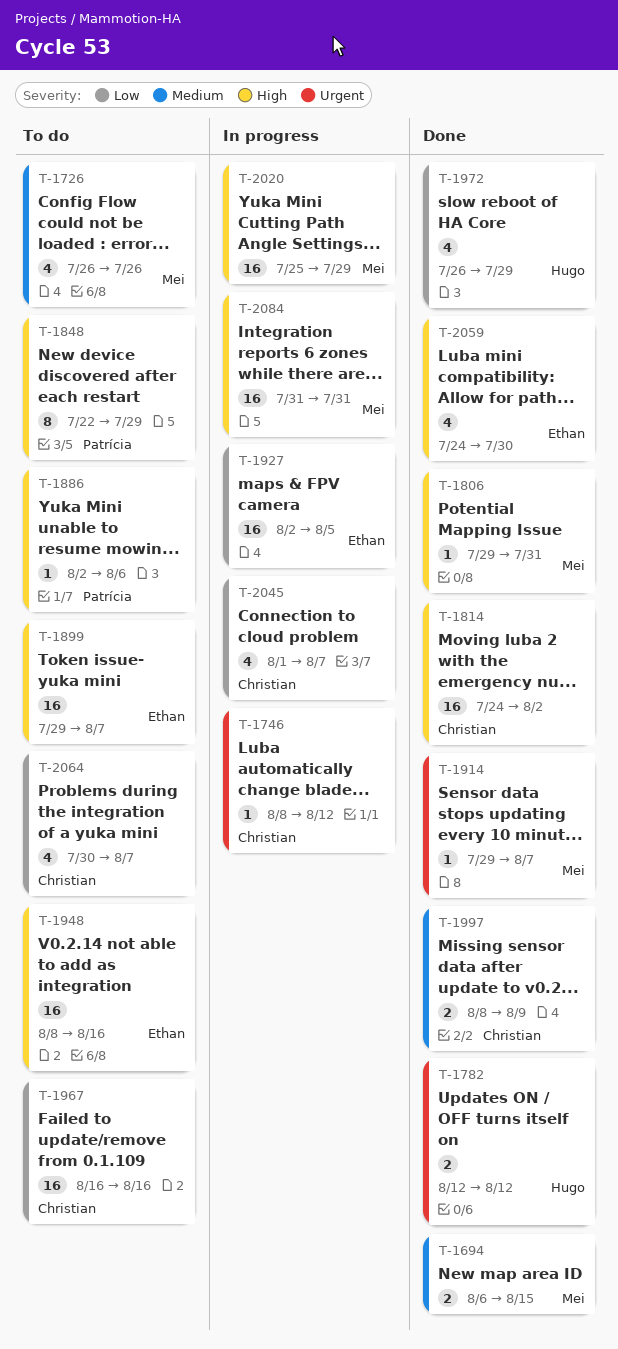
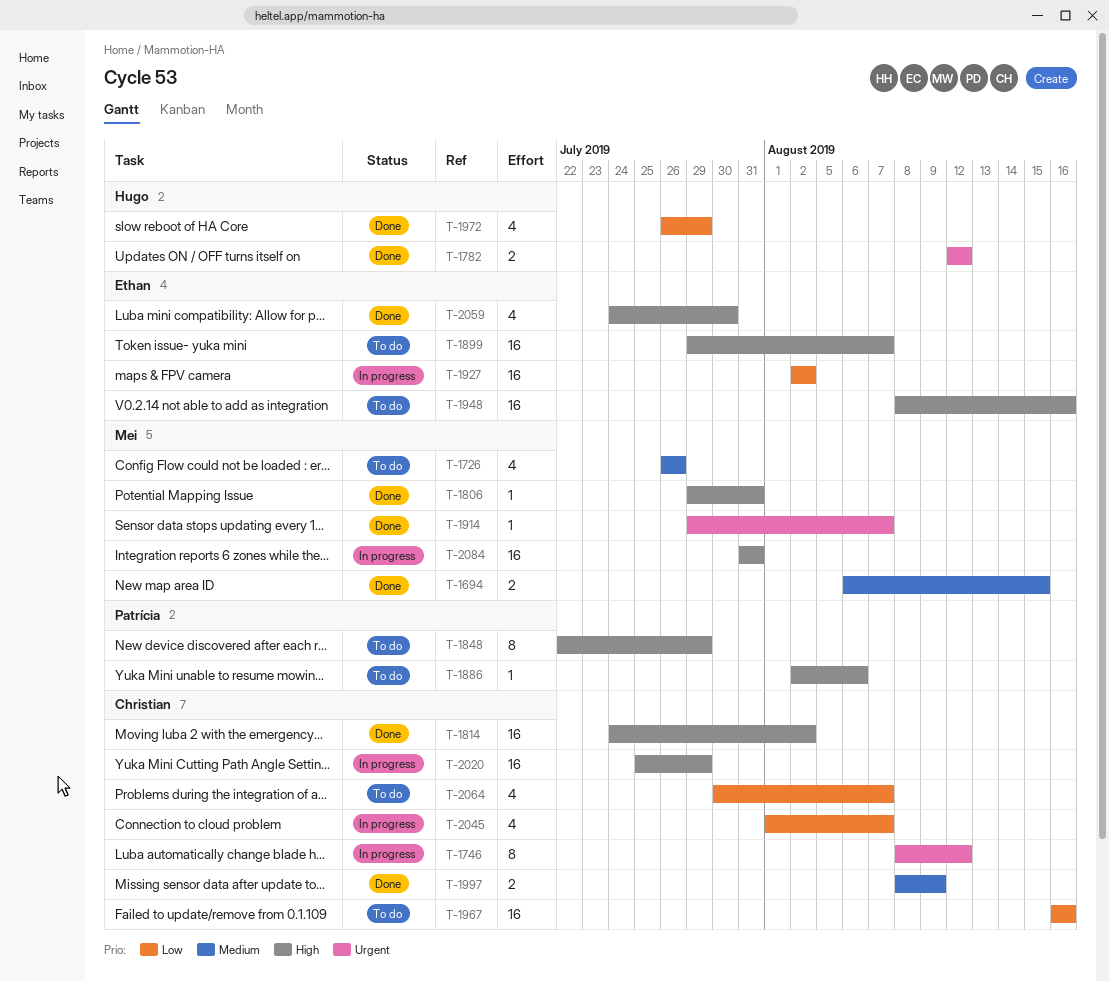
T-1746, estimate: 1 -> 8
T-1927, due: Aug 5 -> Aug 2
T-2020, owner: Mei -> Christian

